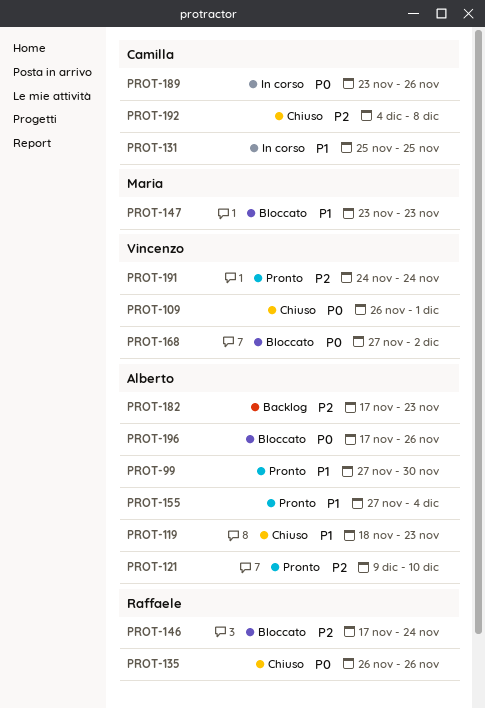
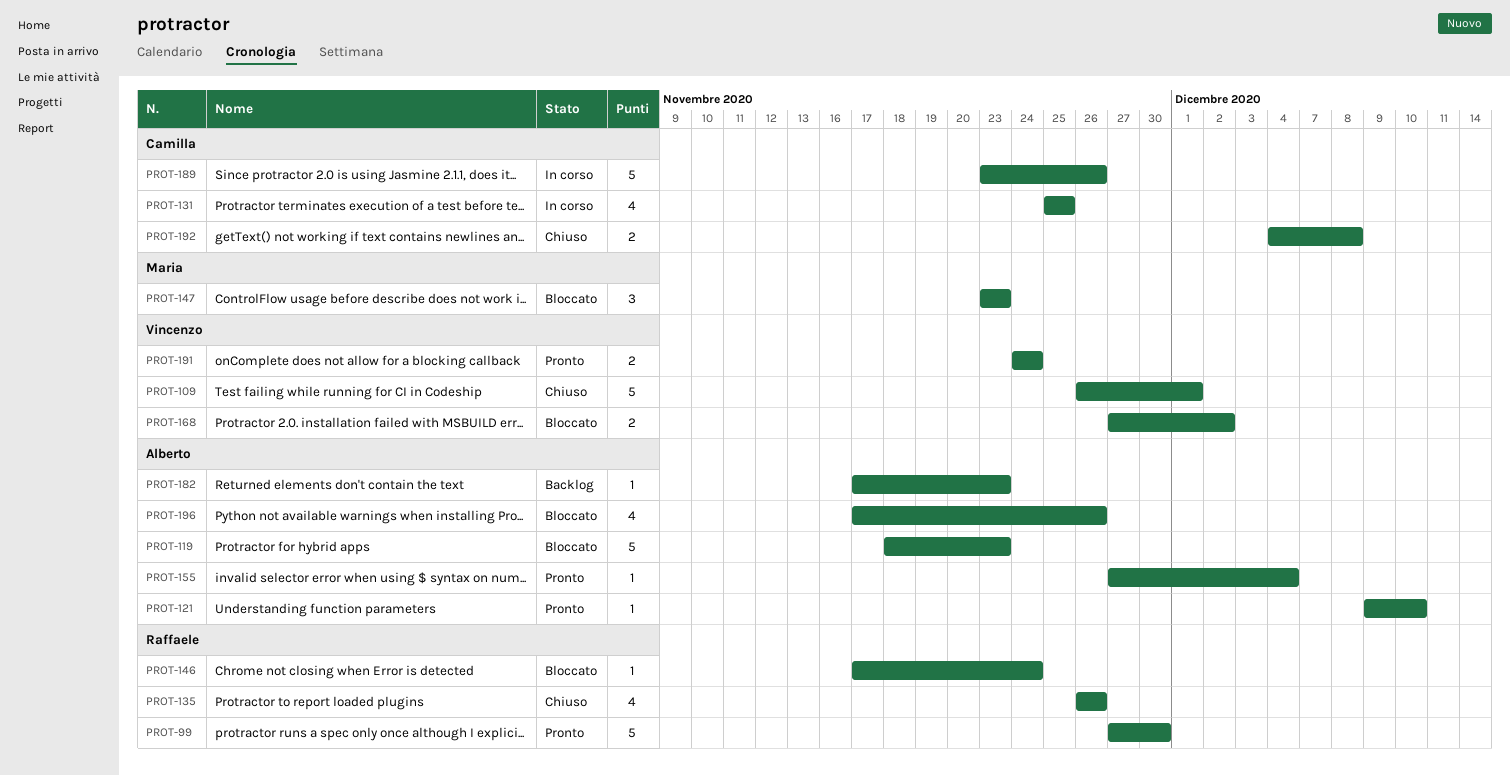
PROT-99, owner: Alberto -> Raffaele
PROT-119, status: Chiuso -> Bloccato

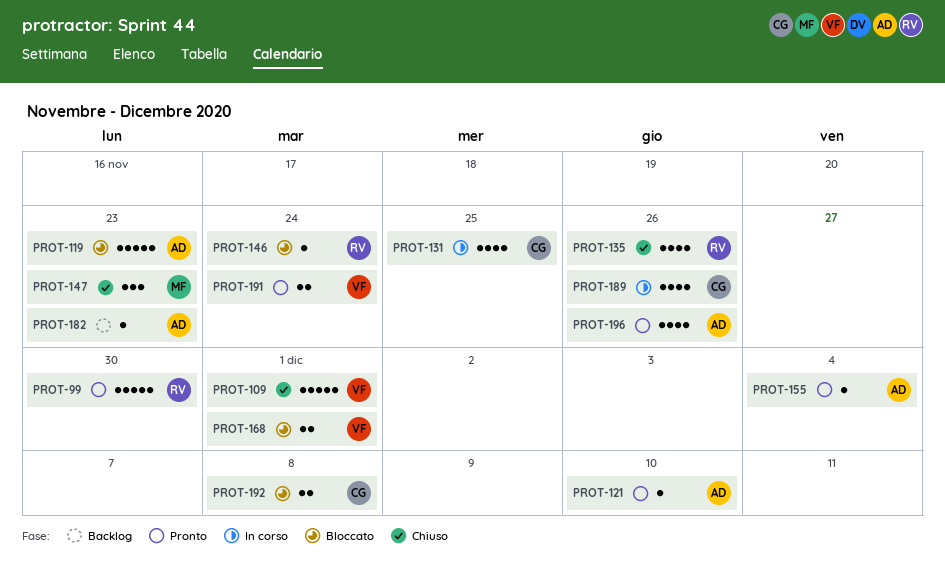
PROT-147, status: Bloccato -> Chiuso
PROT-168, due: Dec 2 -> Dec 1
PROT-189, estimate: 5 -> 4
PROT-192, status: Chiuso -> Bloccato
PROT-196, status: Bloccato -> Pronto

